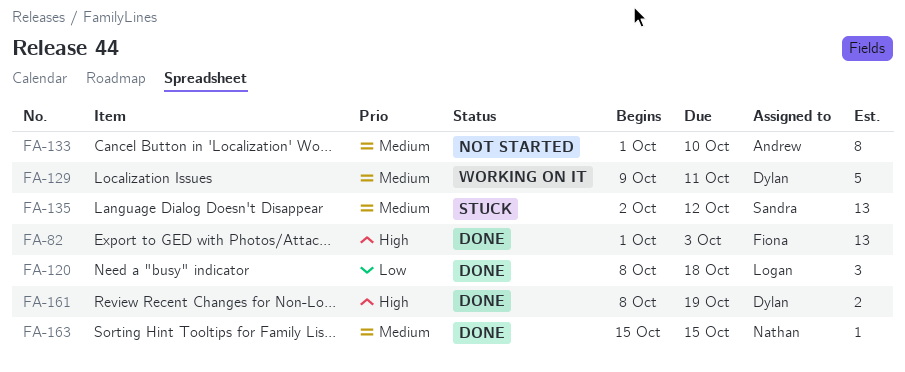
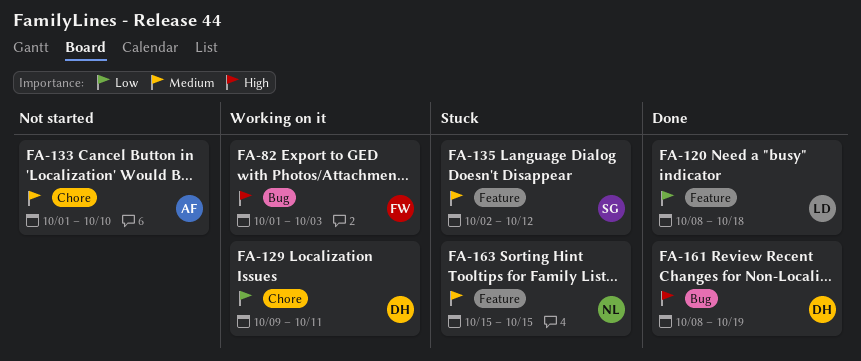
FA-82, status: Done -> Working on it
FA-129, priority: Medium -> Low
FA-163, status: Done -> Stuck

